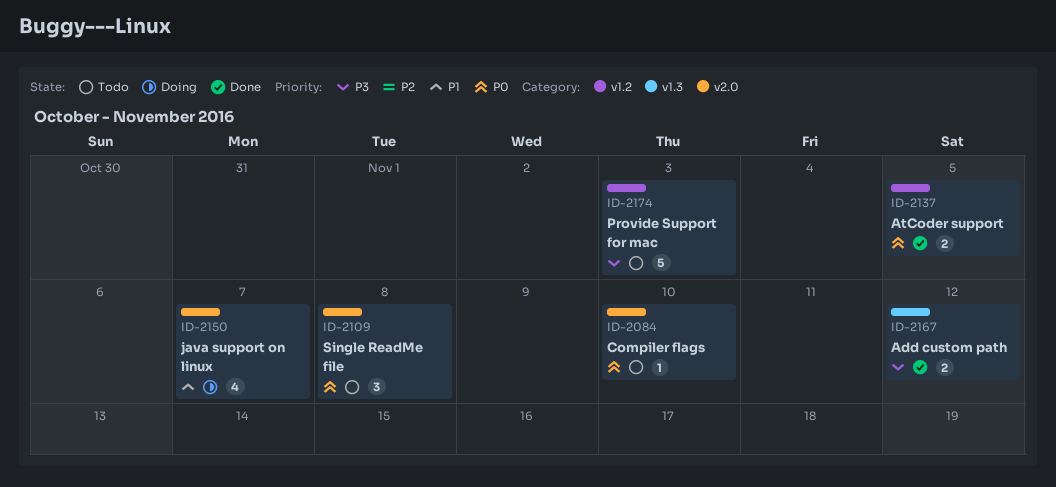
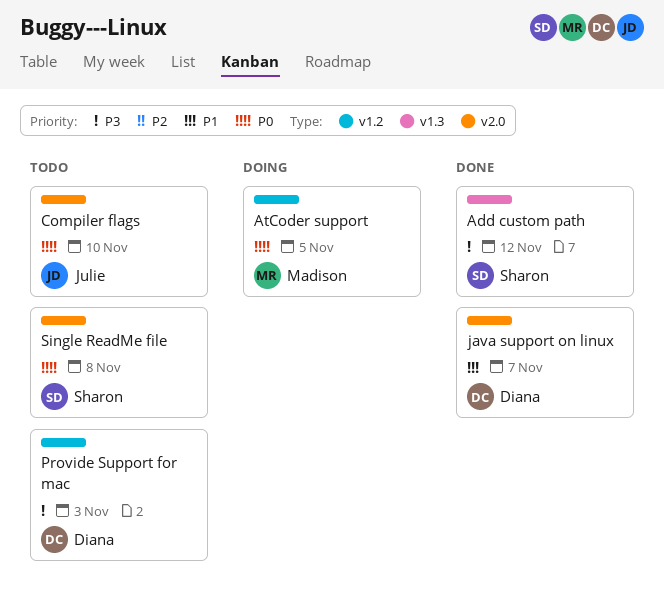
AtCoder support, status: Done -> Doing
java support on linux, status: Doing -> Done

